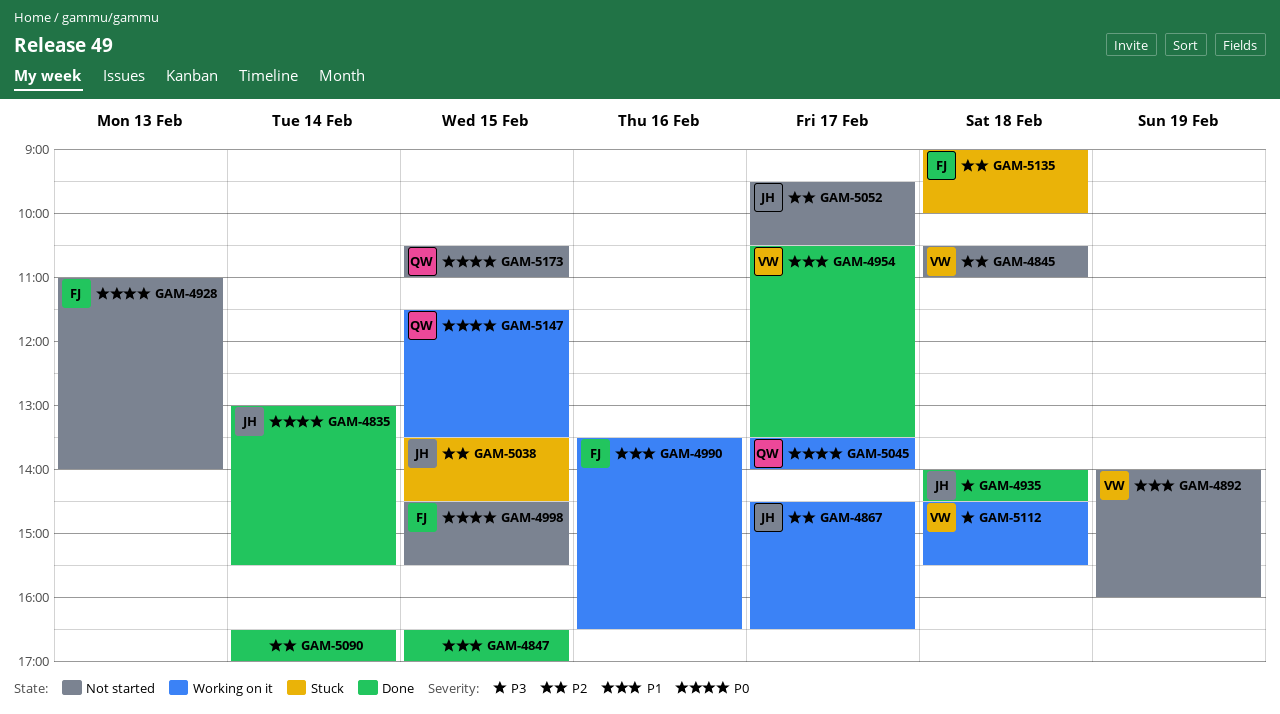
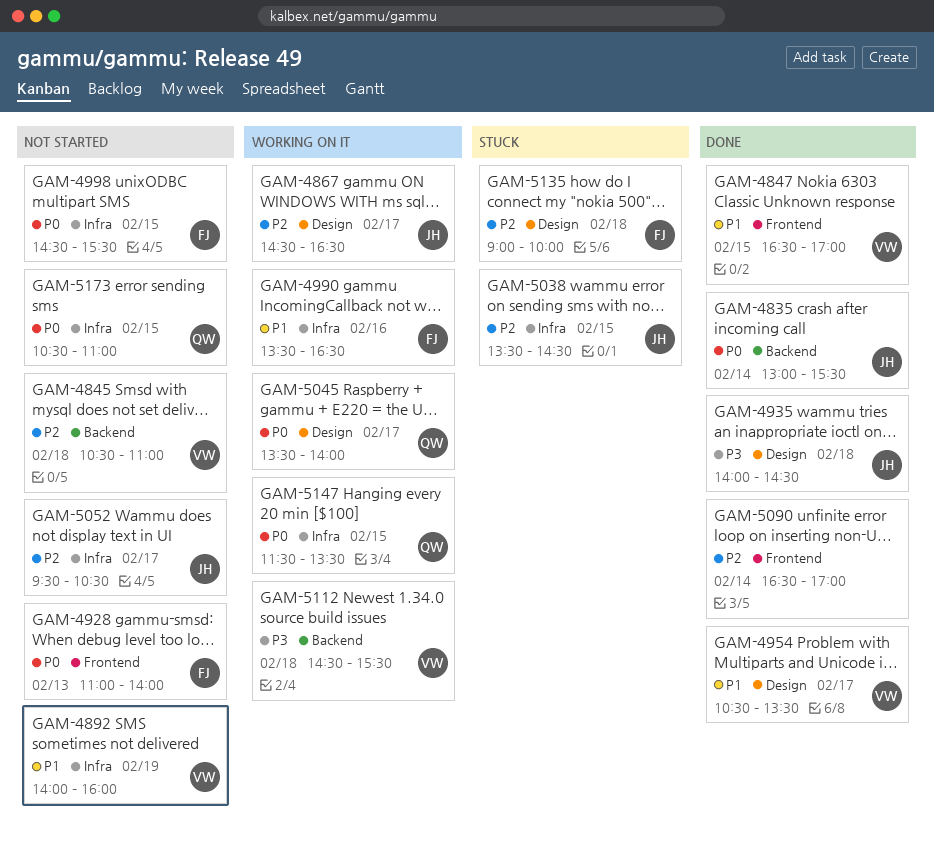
GAM-4847, owner: none -> VW

